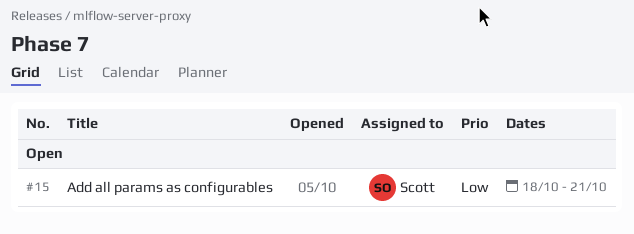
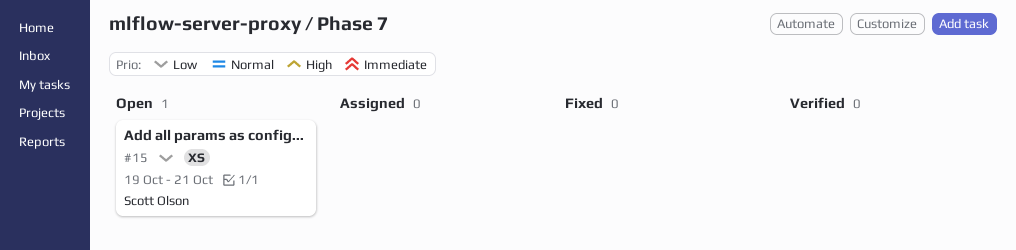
#15, start: Oct 18 -> Oct 19

